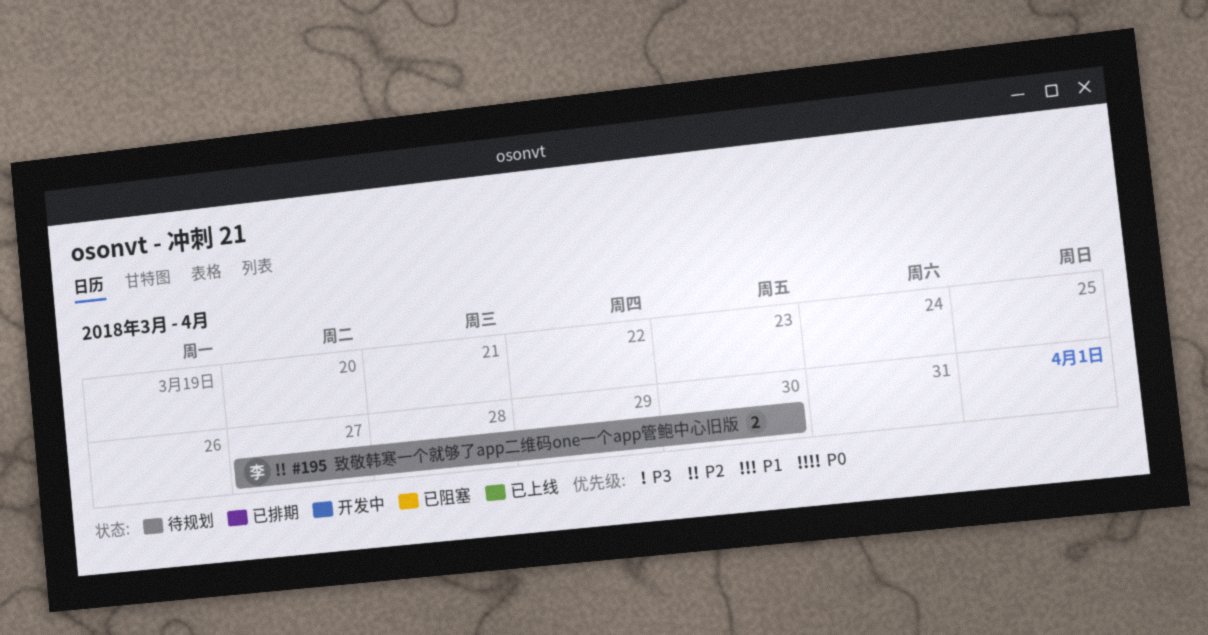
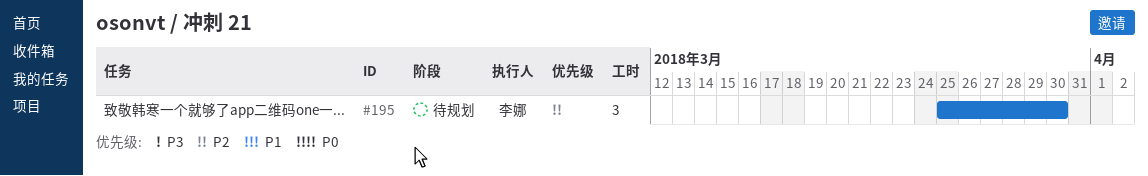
#195, estimate: 2 -> 3
#195, start: Mar 27 -> Mar 25

